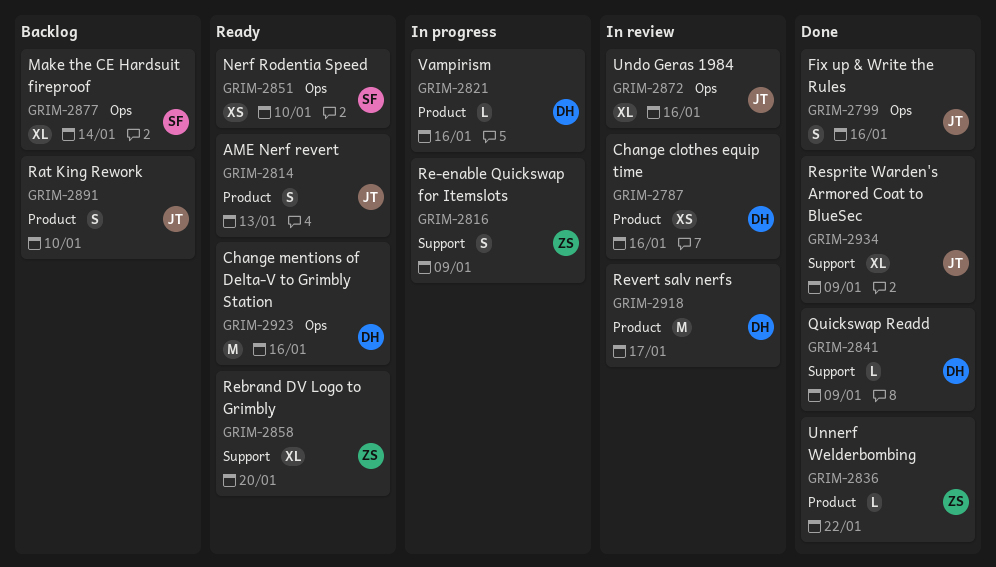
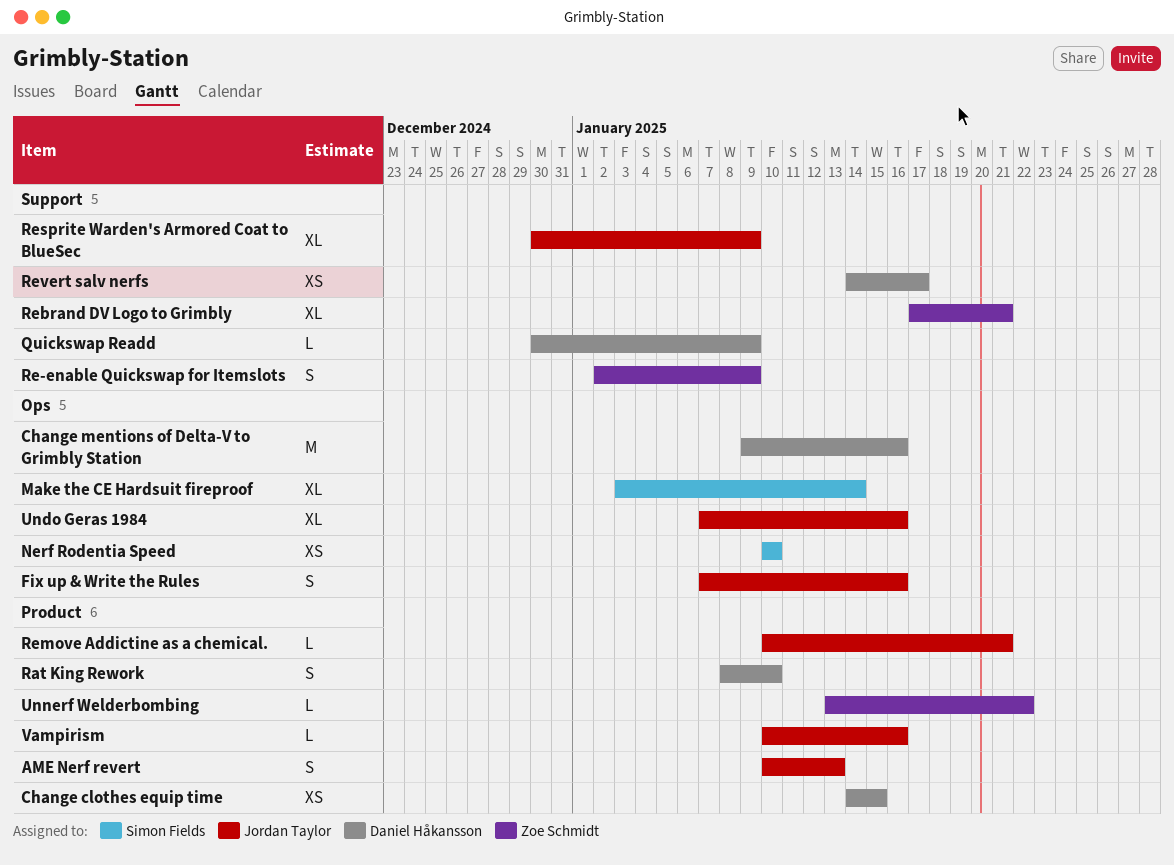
Change clothes equip time, due: Jan 16 -> Jan 15
Rat King Rework, owner: Jordan Taylor -> Daniel Håkansson
Rebrand DV Logo to Grimbly, due: Jan 20 -> Jan 21
Remove Addictine as a chemical.: none -> present
Revert salv nerfs, label: Product -> Support
Revert salv nerfs, estimate: M -> XS
Vampirism, owner: Daniel Håkansson -> Jordan Taylor

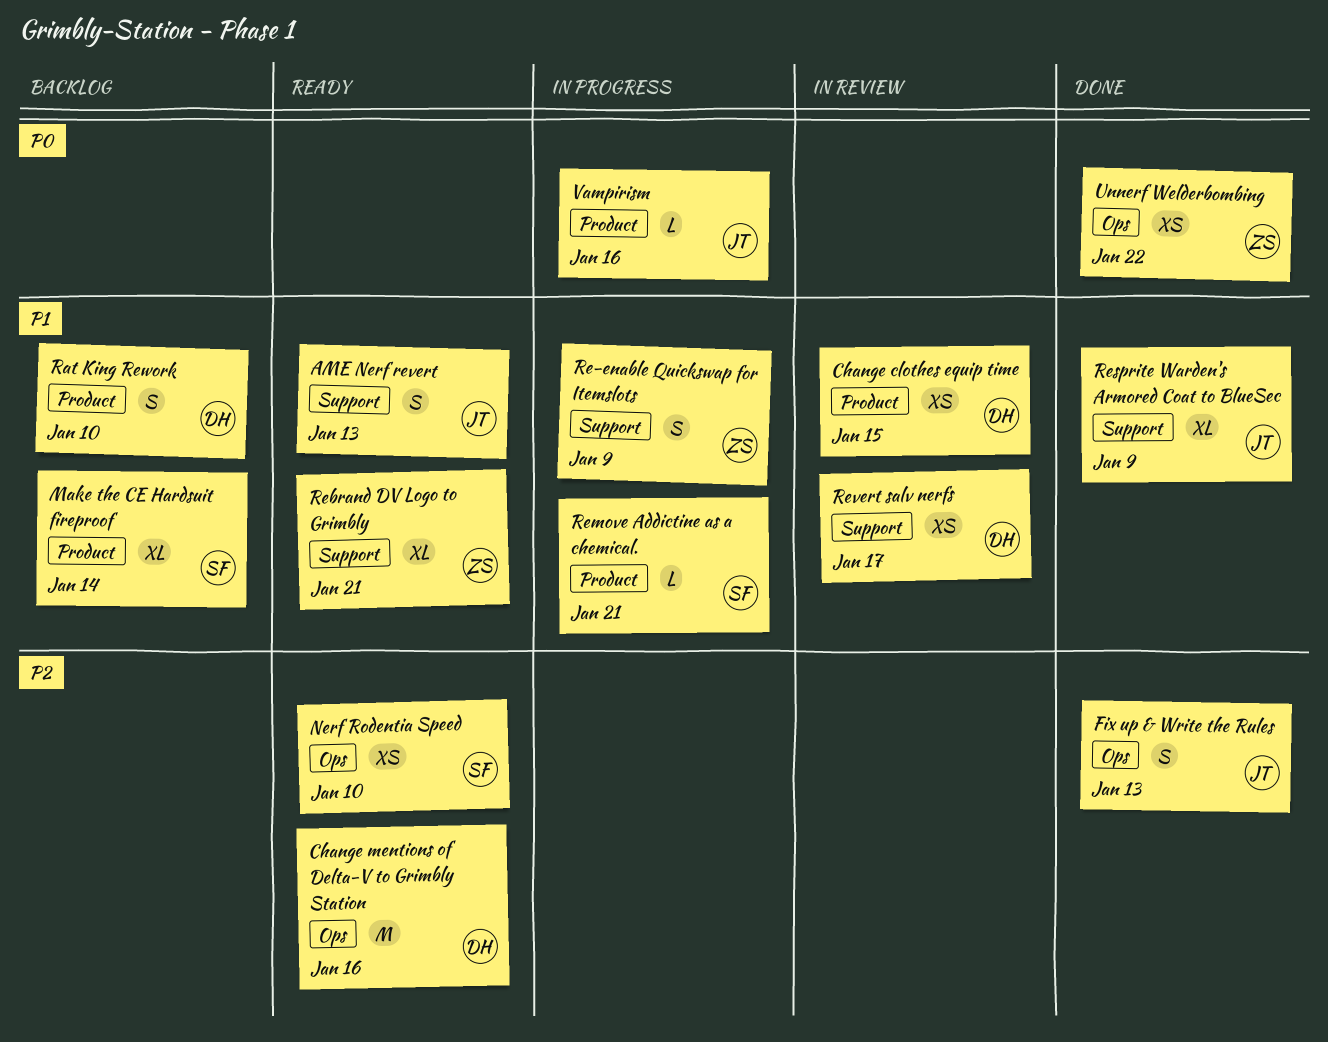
AME Nerf revert, label: Product -> Support
Fix up & Write the Rules, due: Jan 16 -> Jan 13
Make the CE Hardsuit fireproof, label: Ops -> Product
Quickswap Readd: present -> none
Remove Addictine as a chemical., owner: Jordan Taylor -> Simon Fields
Undo Geras 1984: present -> none
Unnerf Welderbombing, label: Product -> Ops
Unnerf Welderbombing, estimate: L -> XS

